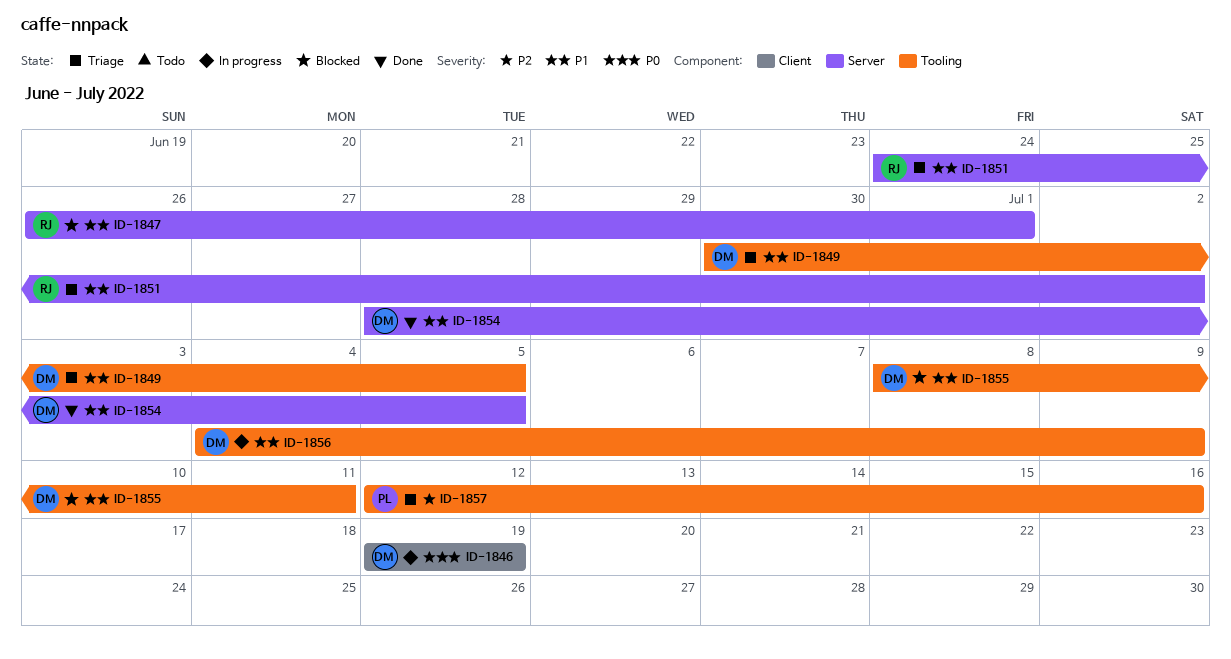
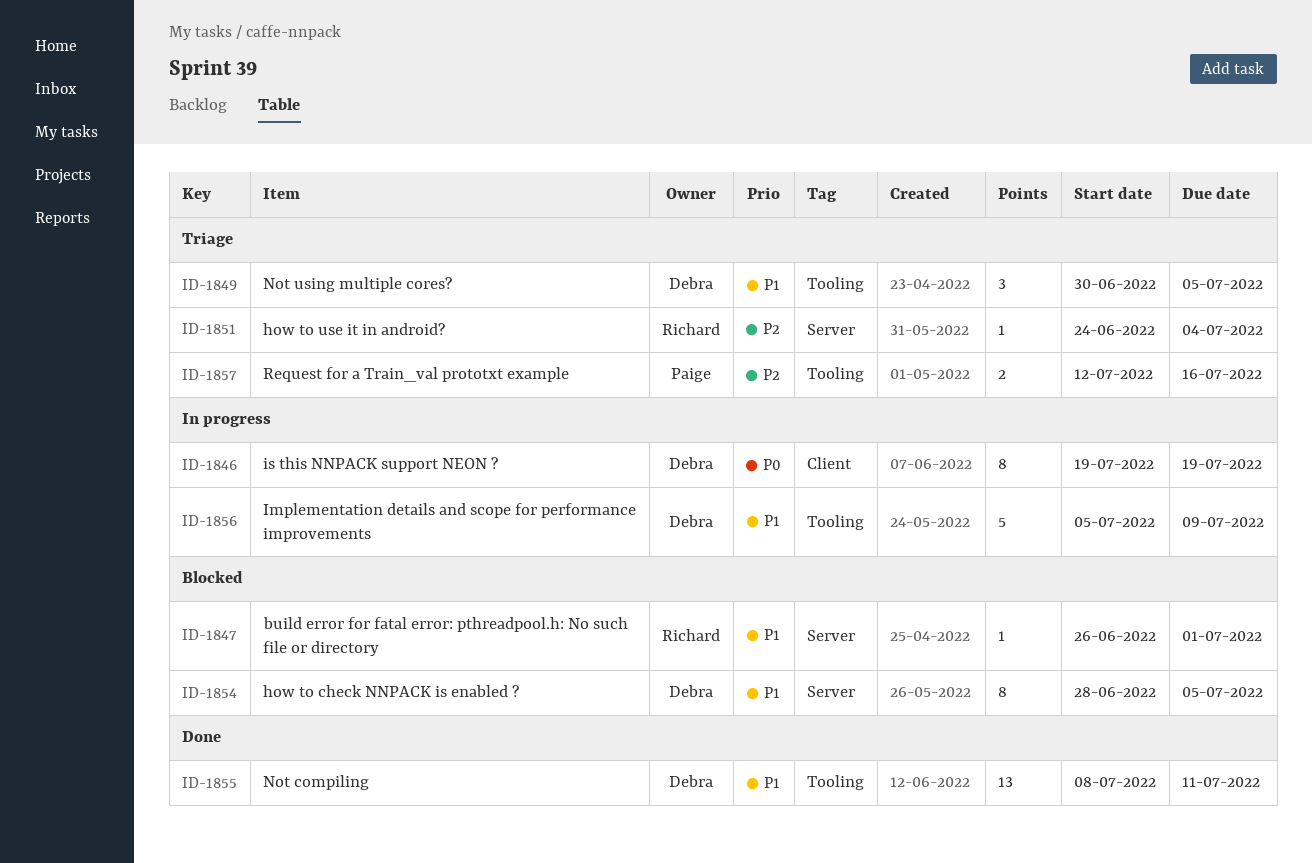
ID-1851, priority: P1 -> P2
ID-1851, due: Jul 2 -> Jul 4
ID-1854, status: Done -> Blocked
ID-1855, status: Blocked -> Done
ID-1856, start: Jul 4 -> Jul 5

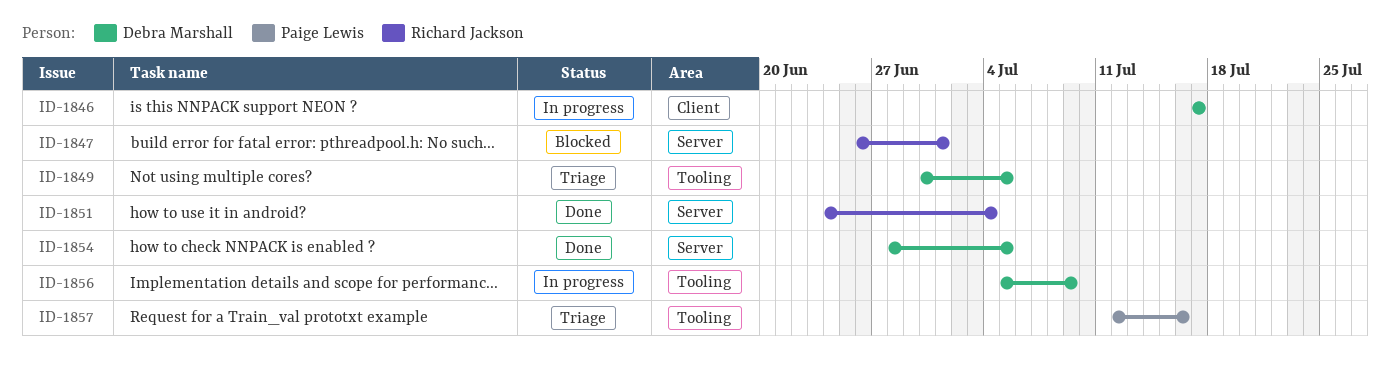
ID-1846, start: Jul 19 -> Jul 17
ID-1846, due: Jul 19 -> Jul 17
ID-1851, status: Triage -> Done
ID-1854, status: Blocked -> Done
ID-1855: present -> none

